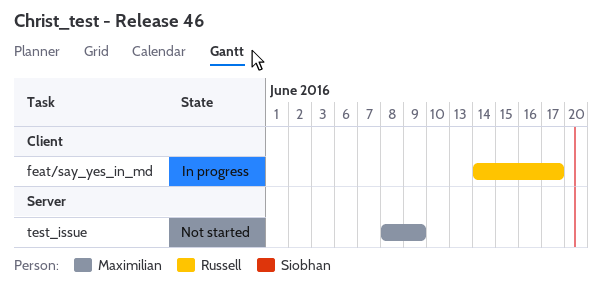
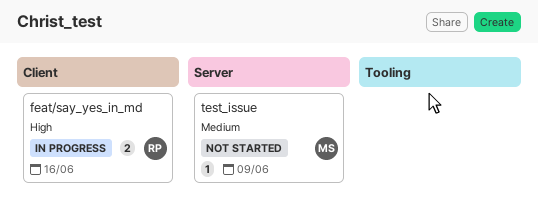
feat/say_yes_in_md, due: Jun 17 -> Jun 16

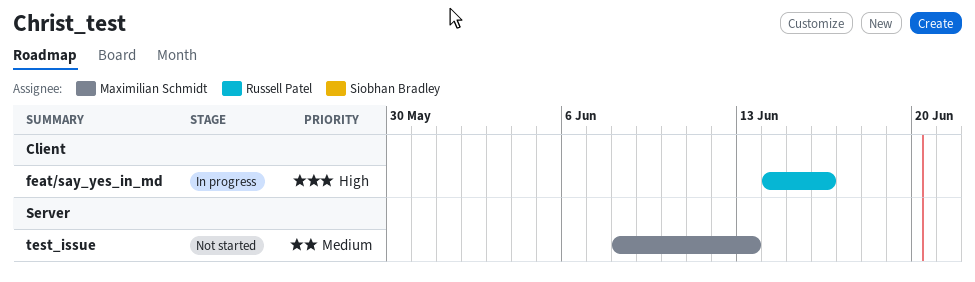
test_issue, due: Jun 9 -> Jun 13

